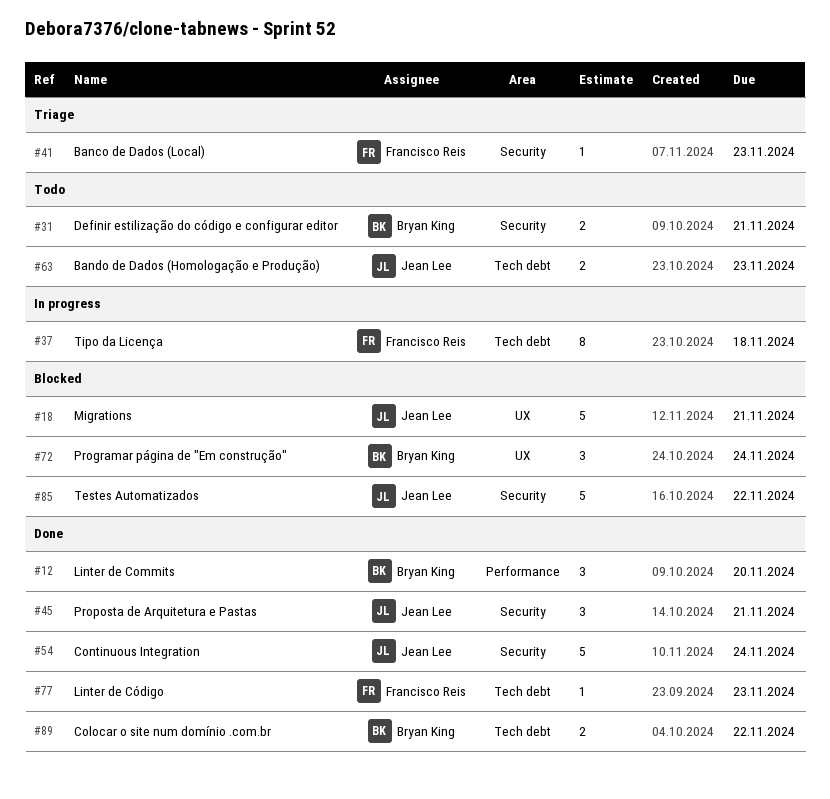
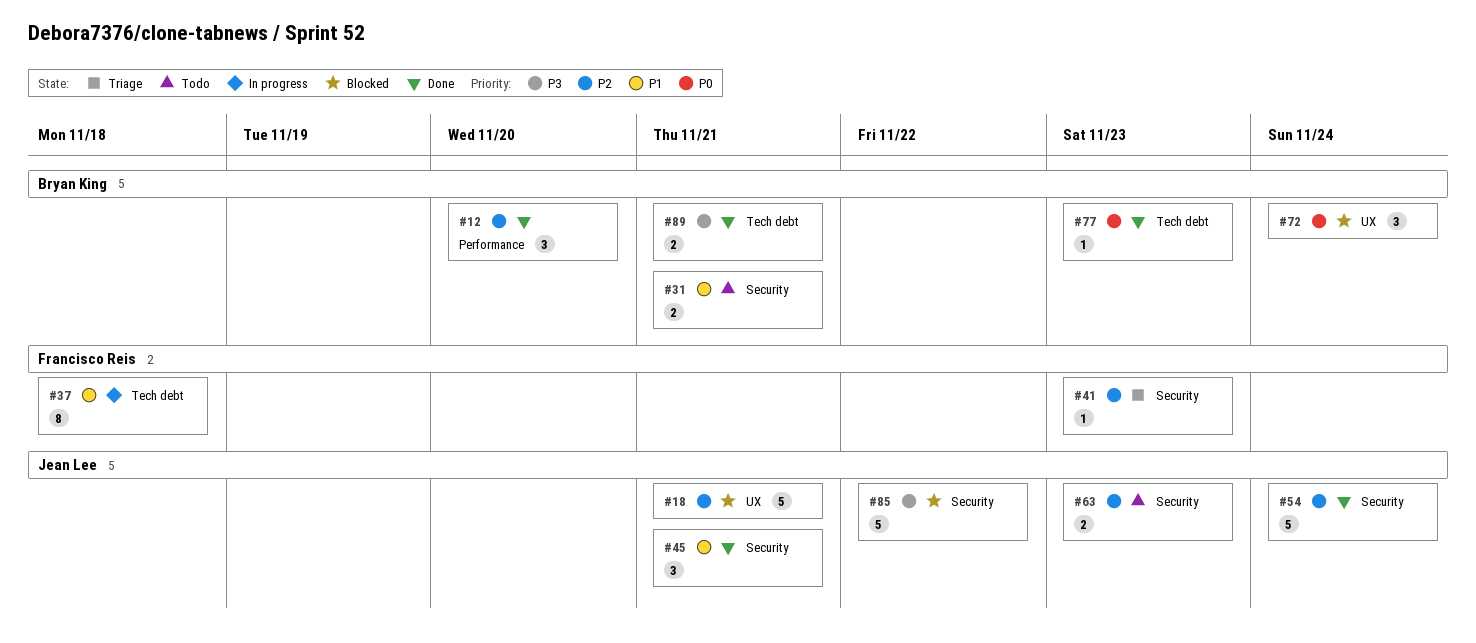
#63, label: Tech debt -> Security
#77, owner: Francisco Reis -> Bryan King
#89, due: Nov 22 -> Nov 21

